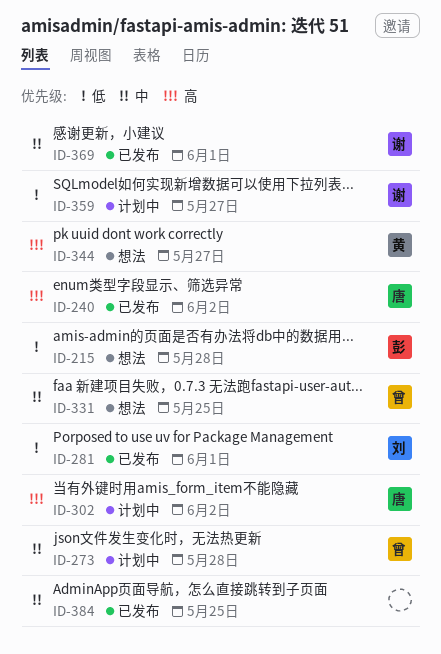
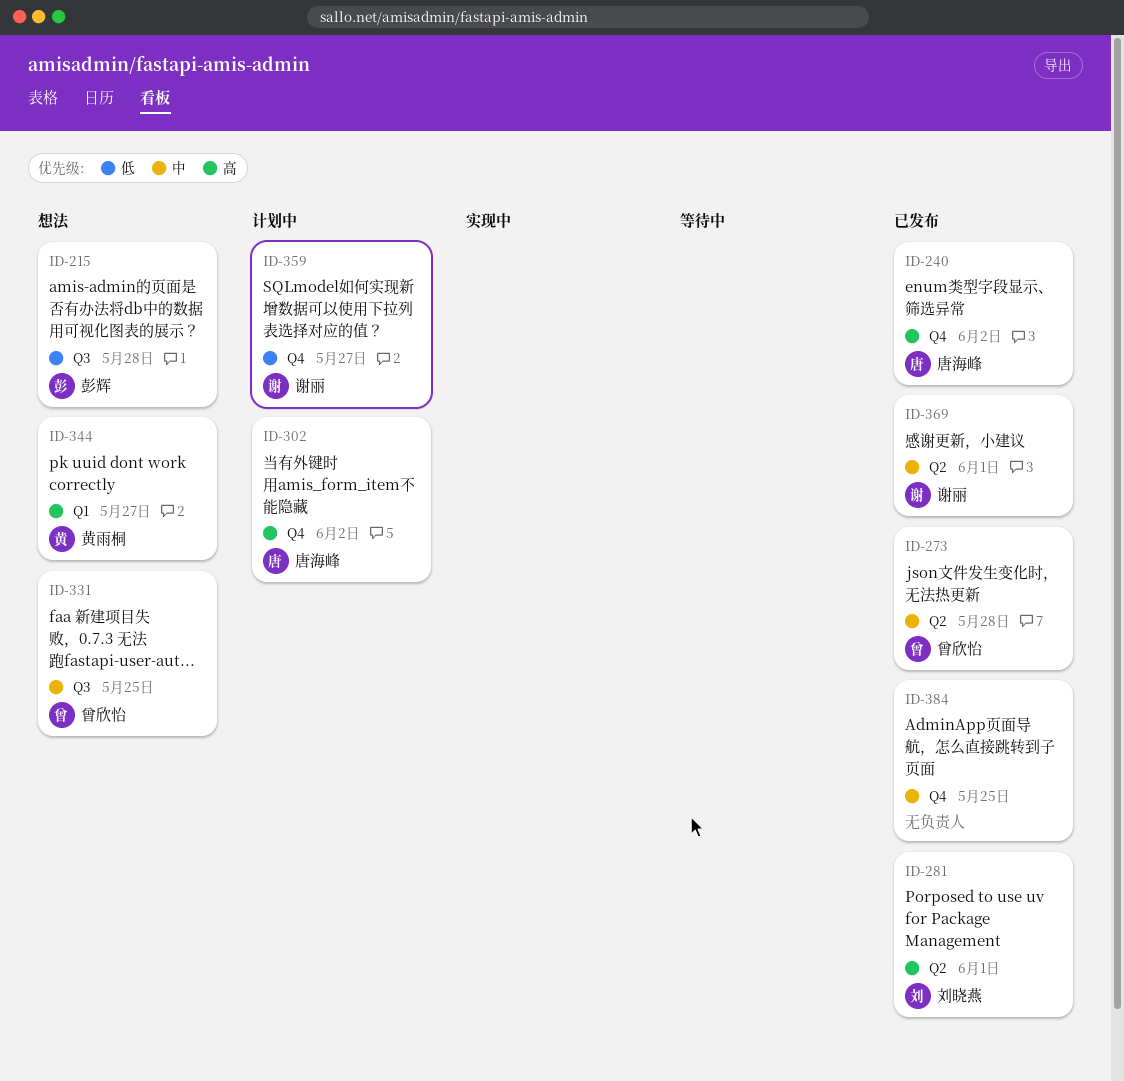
ID-273, status: 计划中 -> 已发布
ID-281, priority: 低 -> 高

